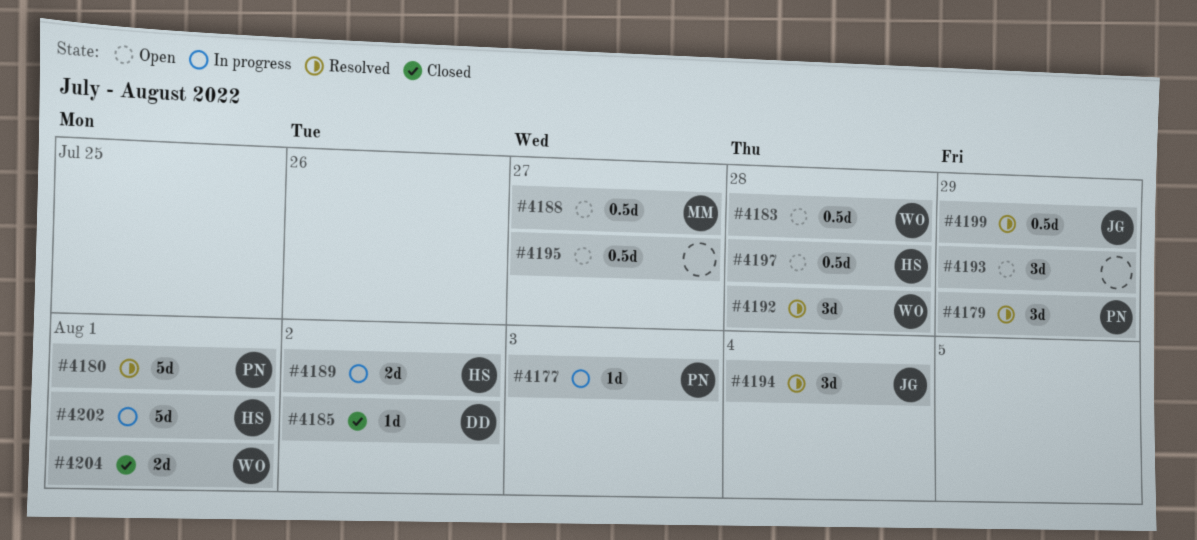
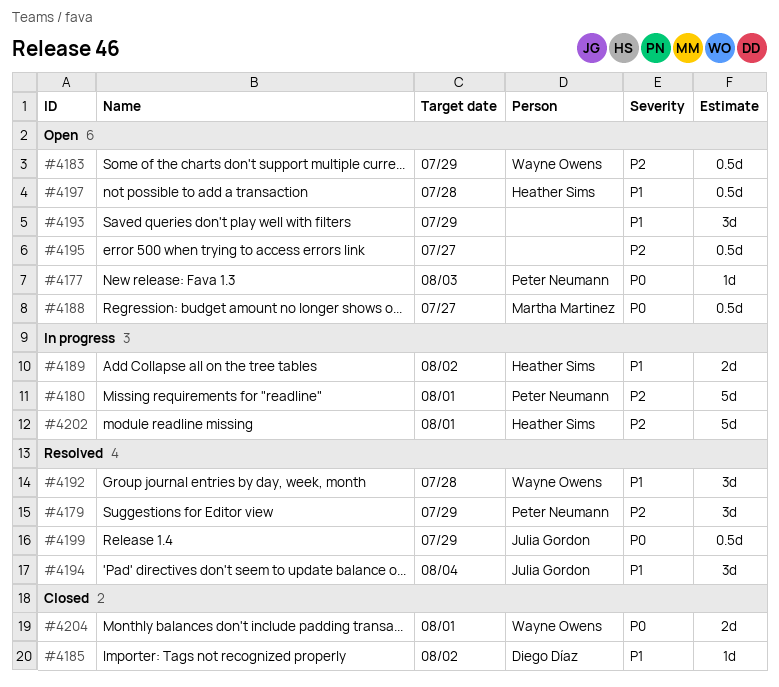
#4177, status: In progress -> Open
#4180, status: Resolved -> In progress
#4183, due: Jul 28 -> Jul 29

